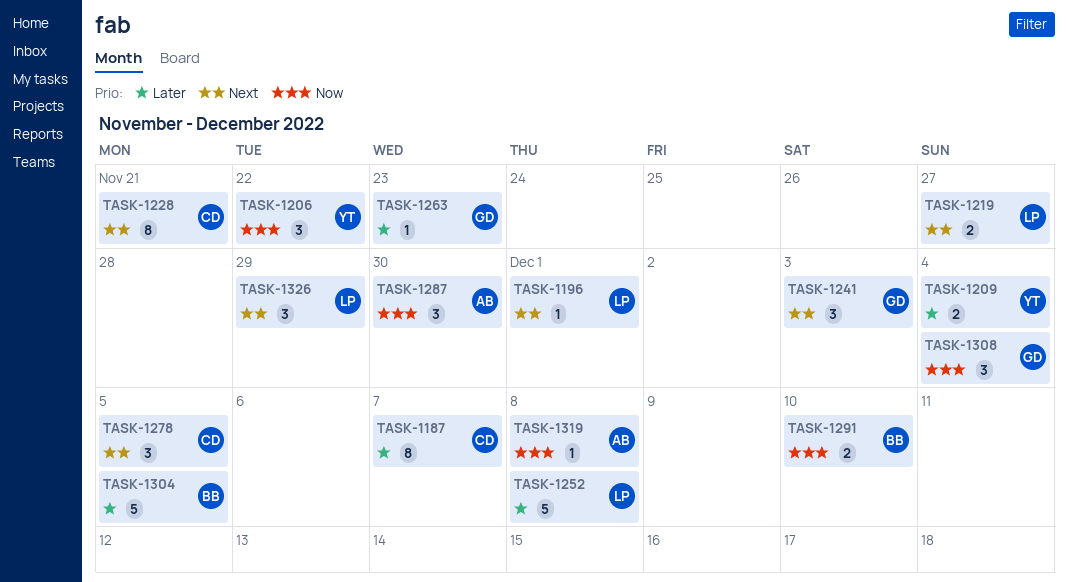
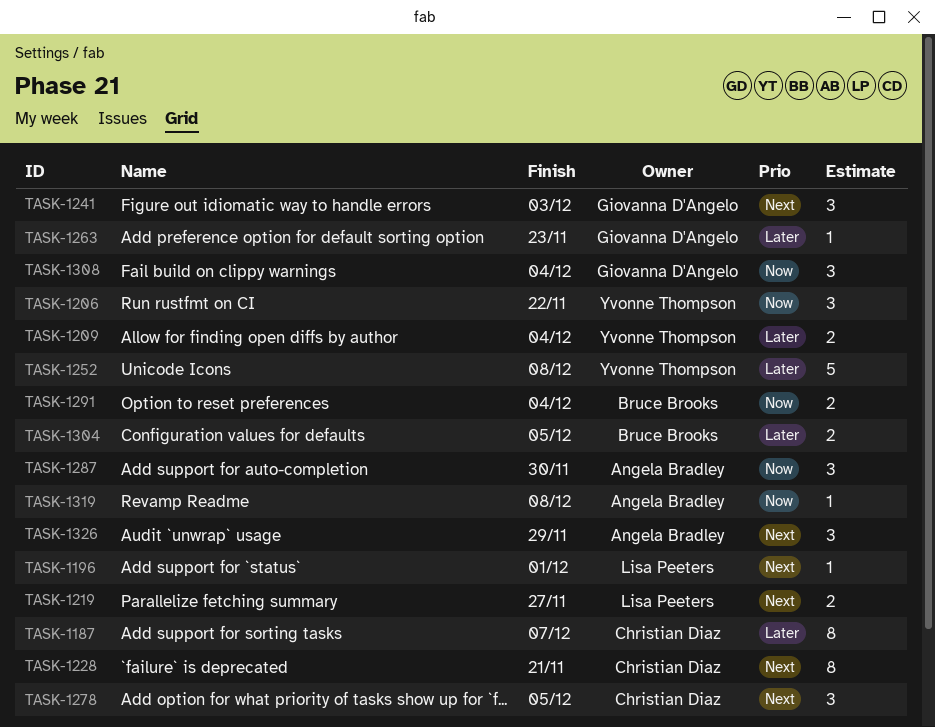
TASK-1252, owner: Lisa Peeters -> Yvonne Thompson
TASK-1291, due: Dec 10 -> Dec 4
TASK-1304, estimate: 5 -> 2
TASK-1326, owner: Lisa Peeters -> Angela Bradley

